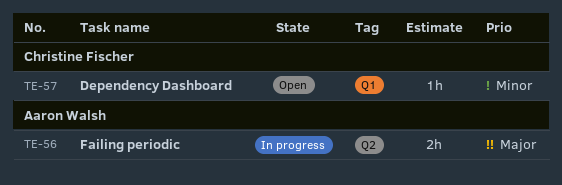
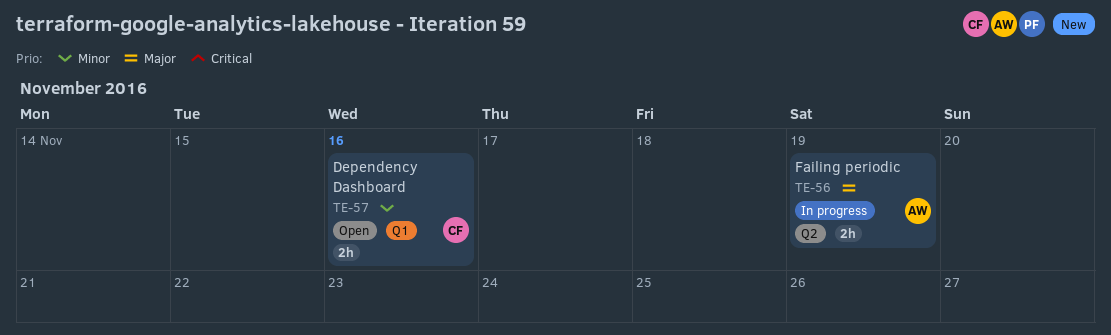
TE-57, estimate: 1h -> 2h

